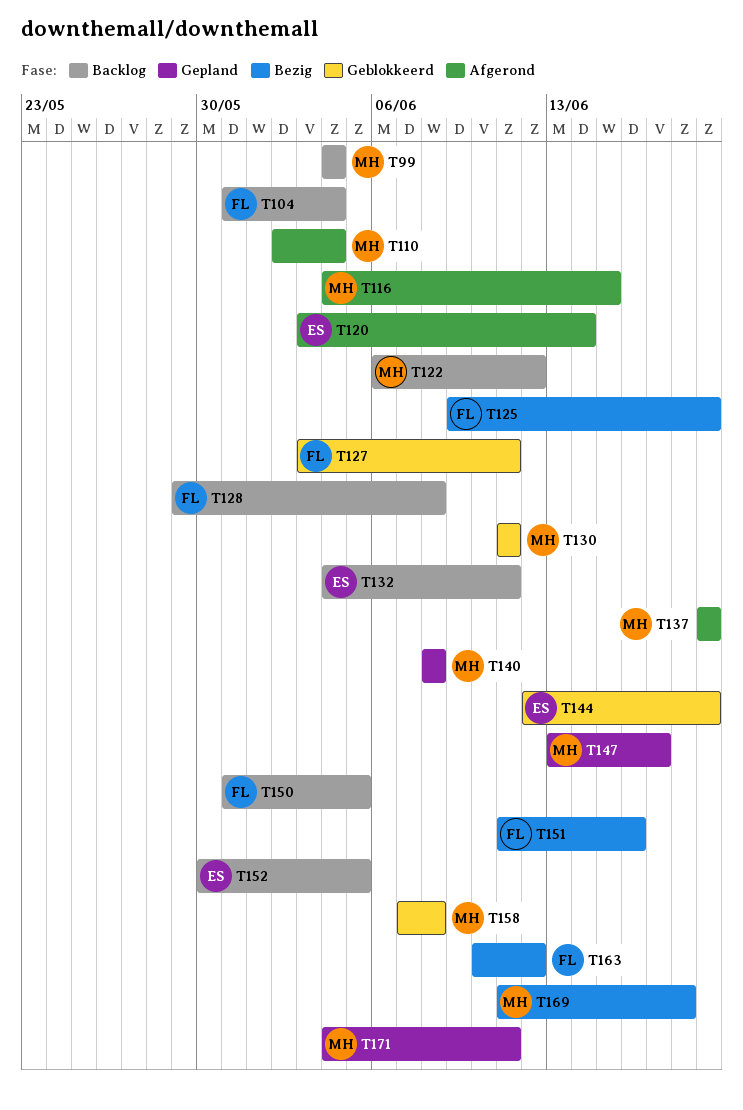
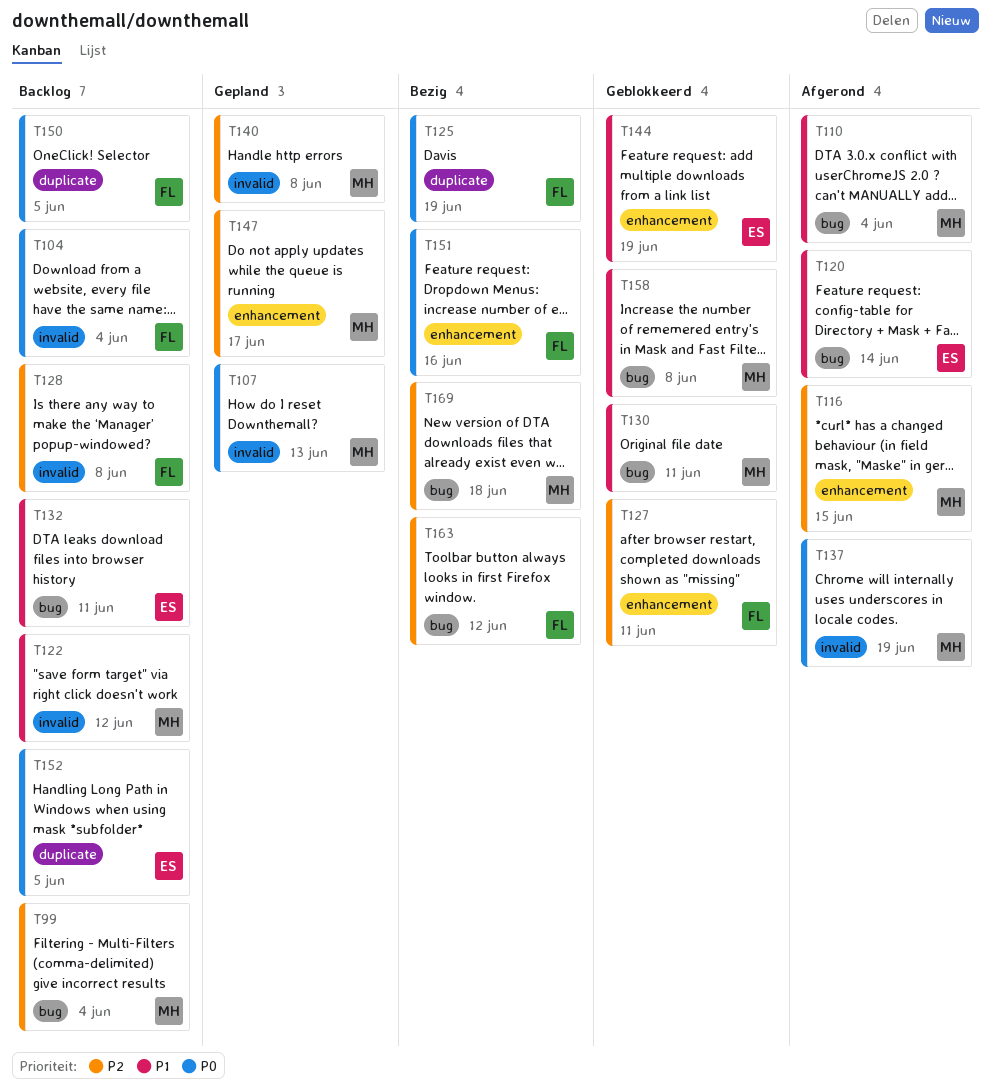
T107: none -> present
T171: present -> none

